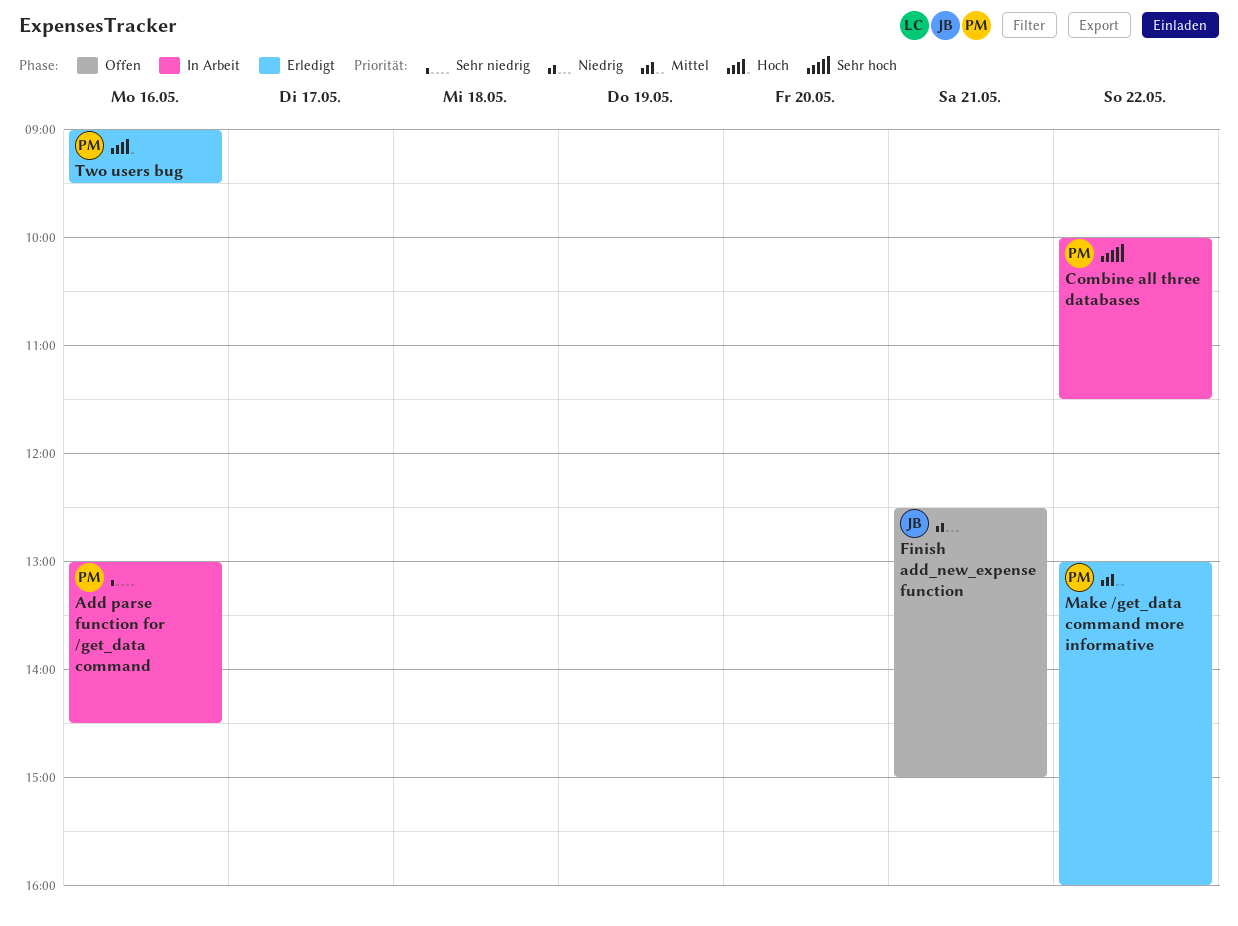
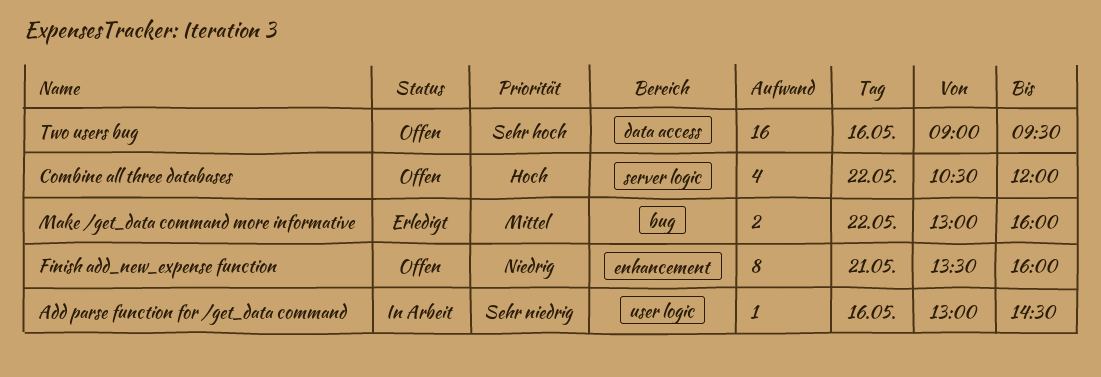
Combine all three databases, status: In Arbeit -> Offen
Combine all three databases, priority: Sehr hoch -> Hoch
Combine all three databases, begins: 10:00 -> 10:30
Combine all three databases, ends: 11:30 -> 12:00
Finish add_new_expense function, begins: 12:30 -> 13:30
Finish add_new_expense function, ends: 15:00 -> 16:00
Two users bug, status: Erledigt -> Offen
Two users bug, priority: Hoch -> Sehr hoch

